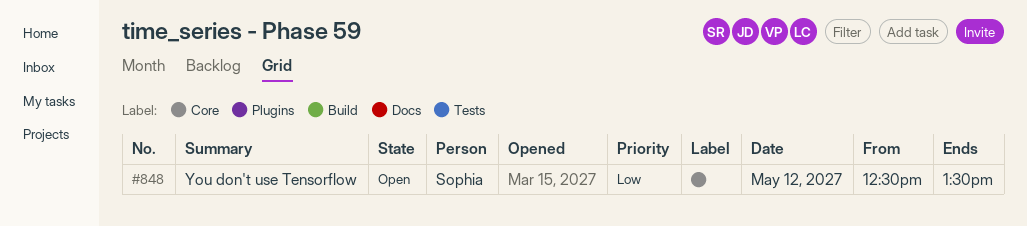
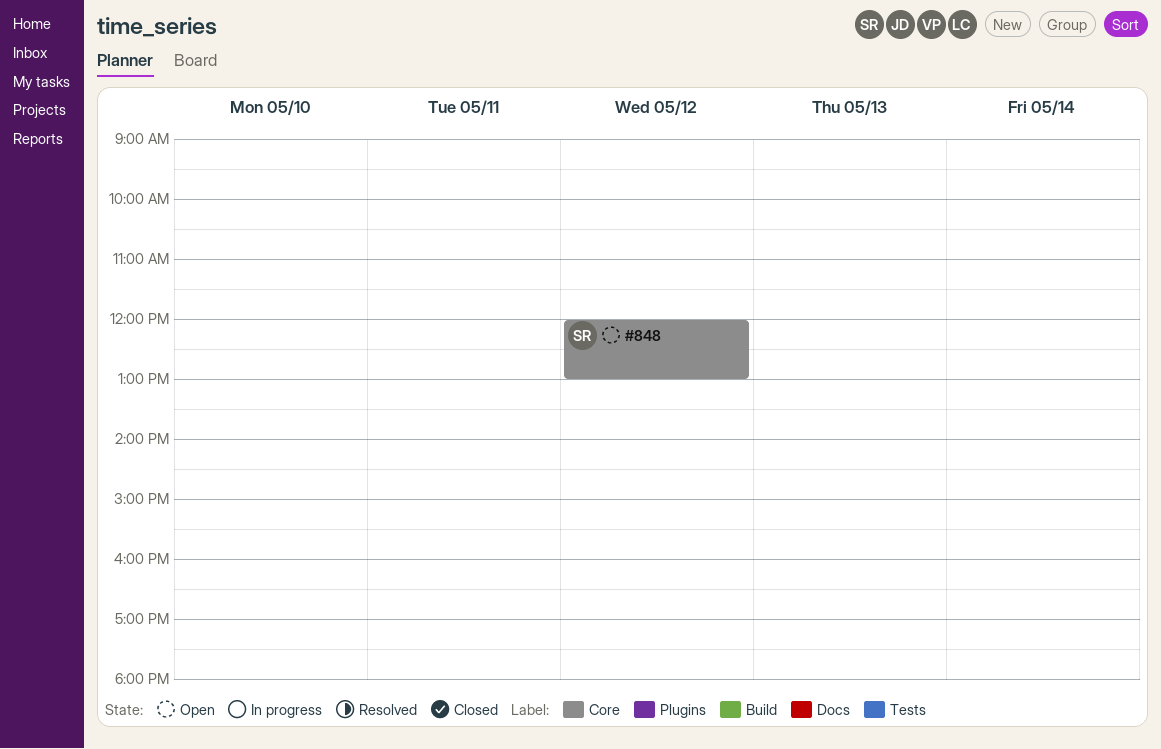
#848, begins: 12:30 -> 12:00
#848, ends: 13:30 -> 13:00

